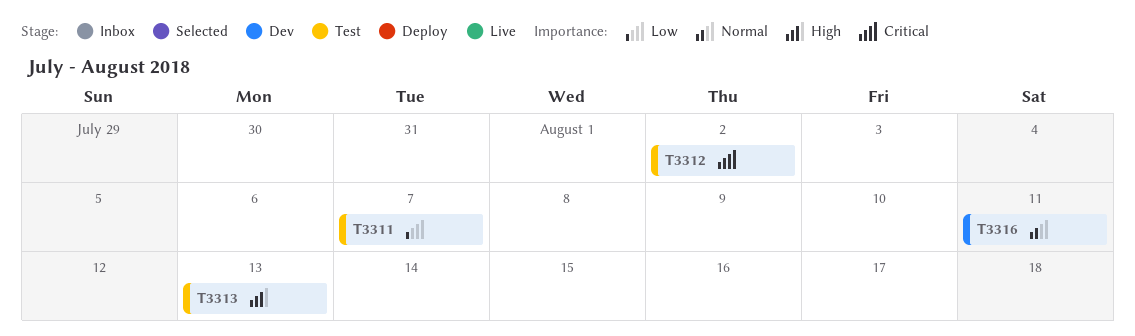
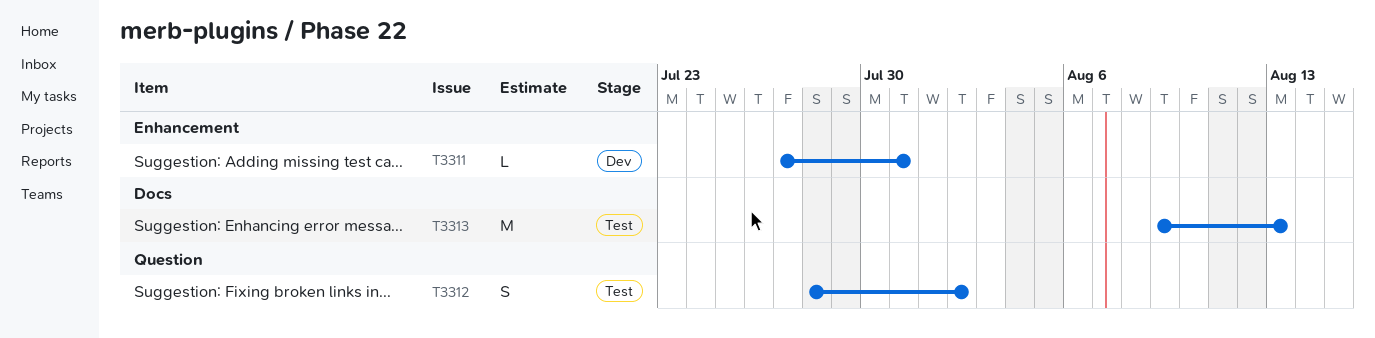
T3311, status: Test -> Dev
T3311, due: Aug 7 -> Jul 31
T3316: present -> none

